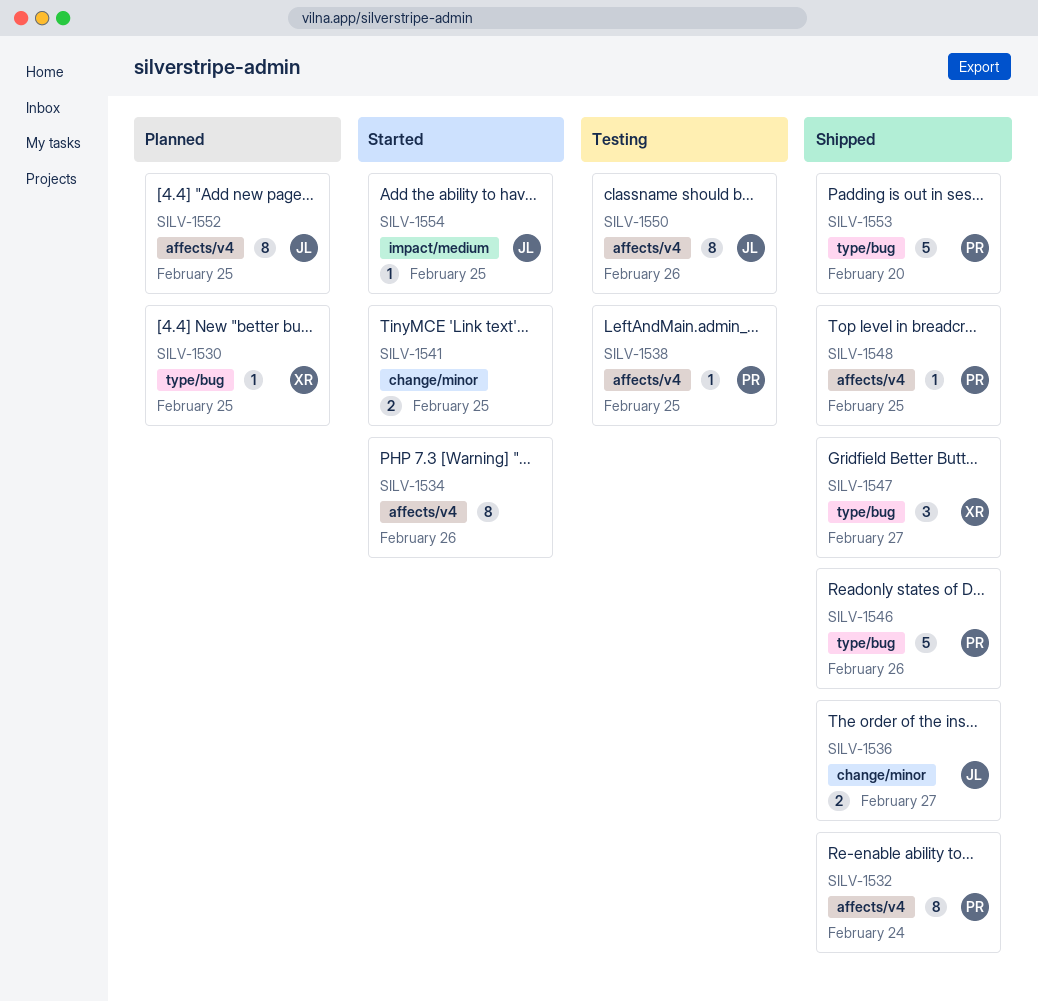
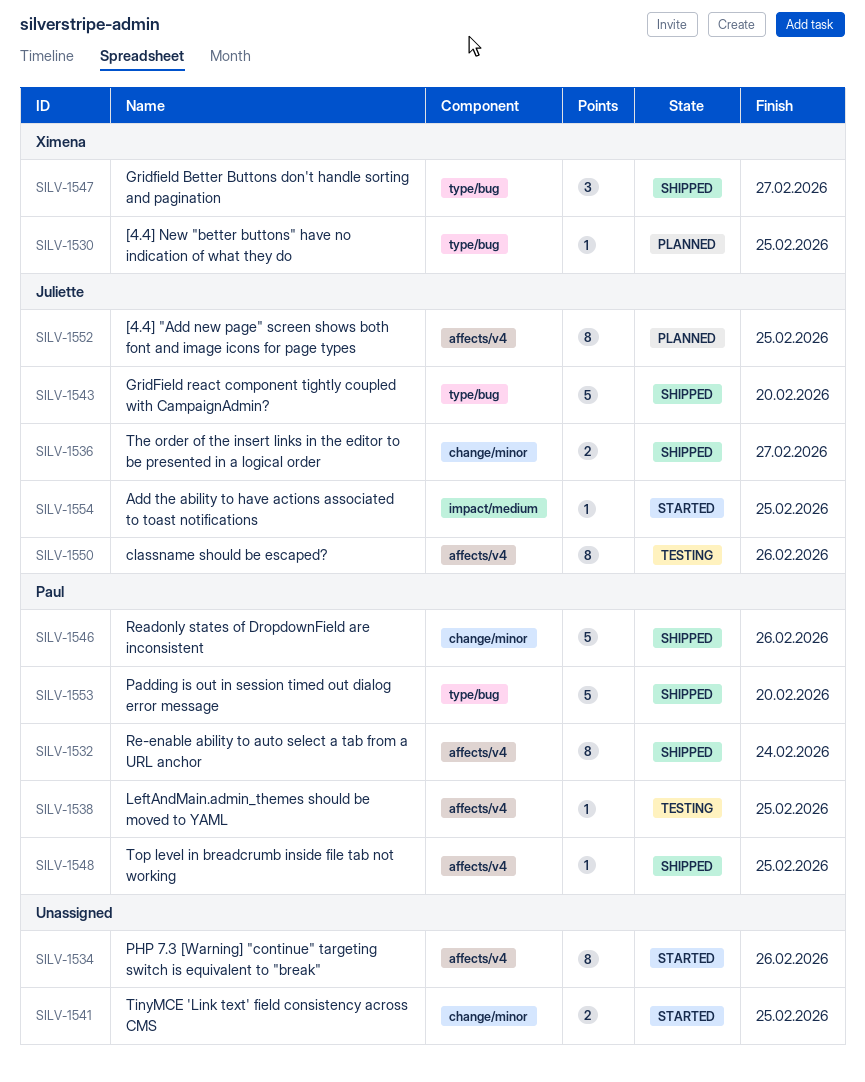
SILV-1543: none -> present
SILV-1546, label: type/bug -> change/minor

